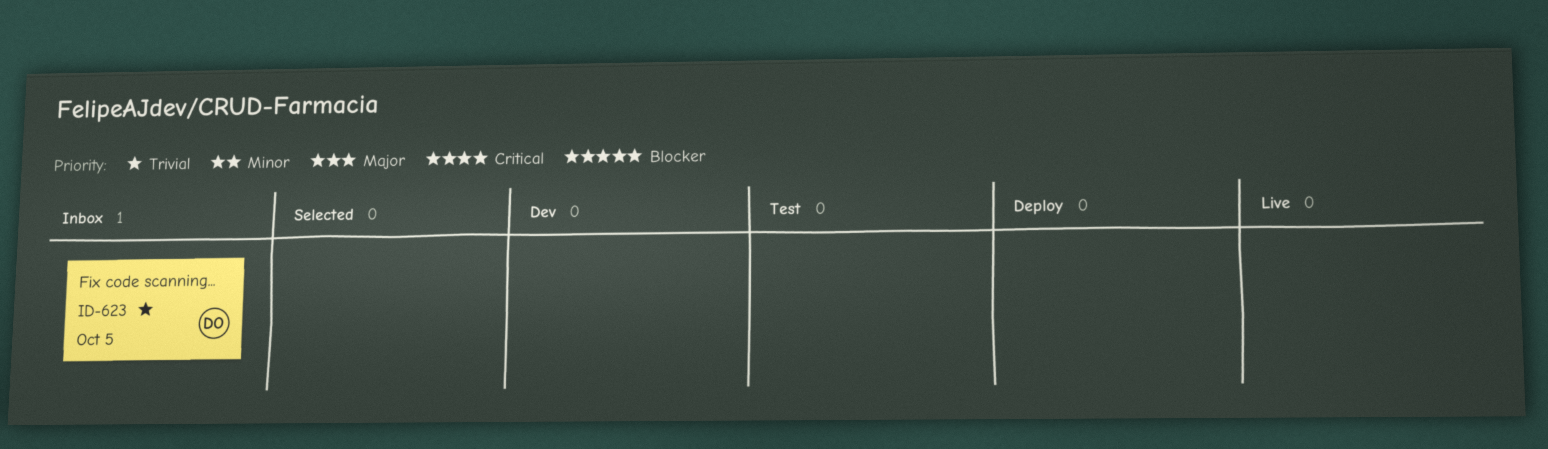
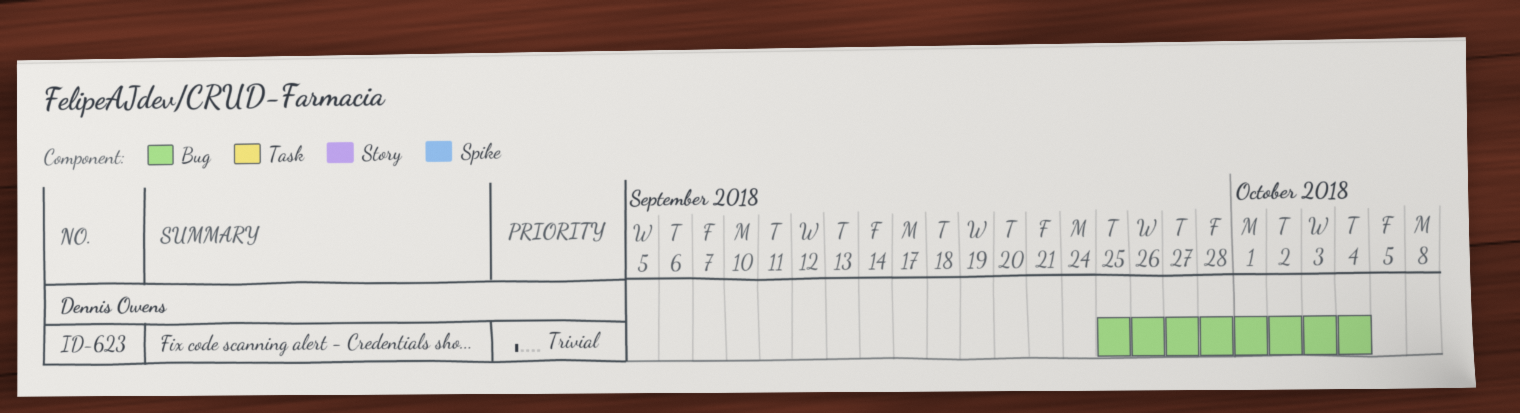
ID-623, due: Oct 5 -> Oct 4

